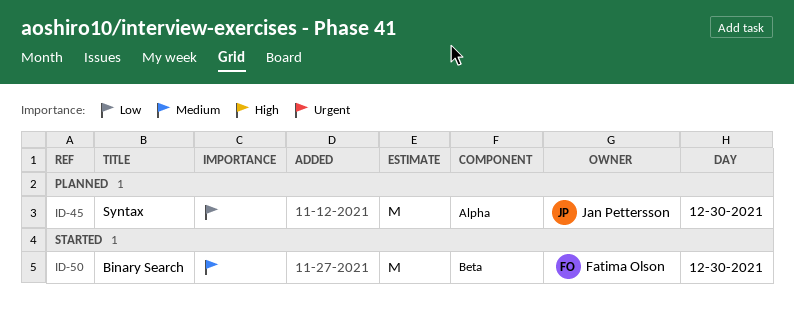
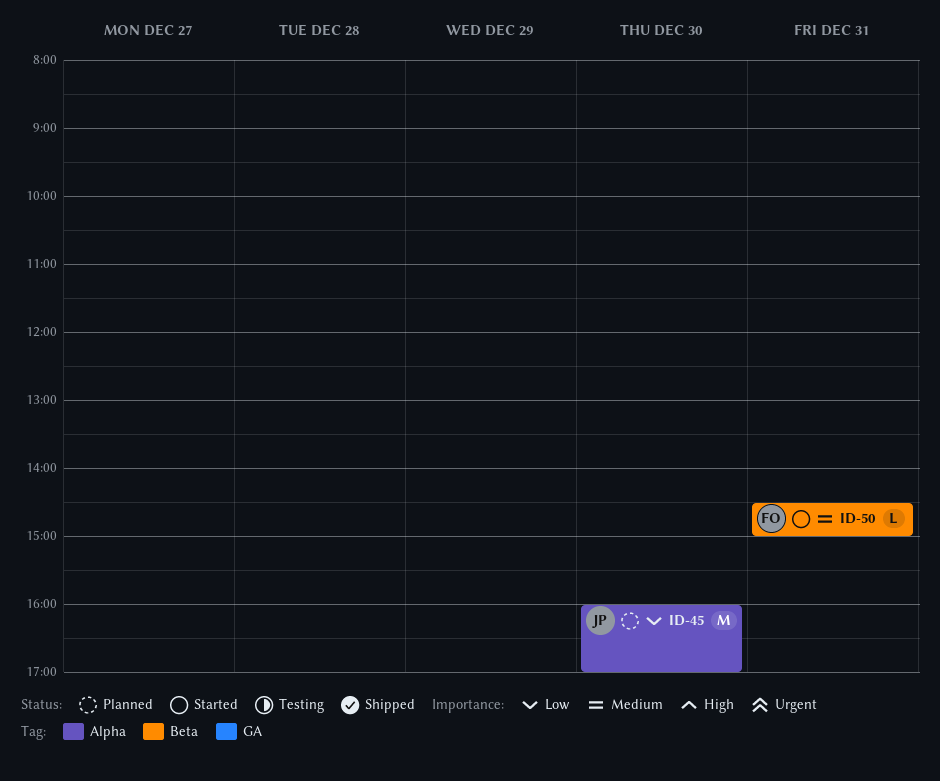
ID-50, estimate: M -> L
ID-50, day: Dec 30 -> Dec 31

